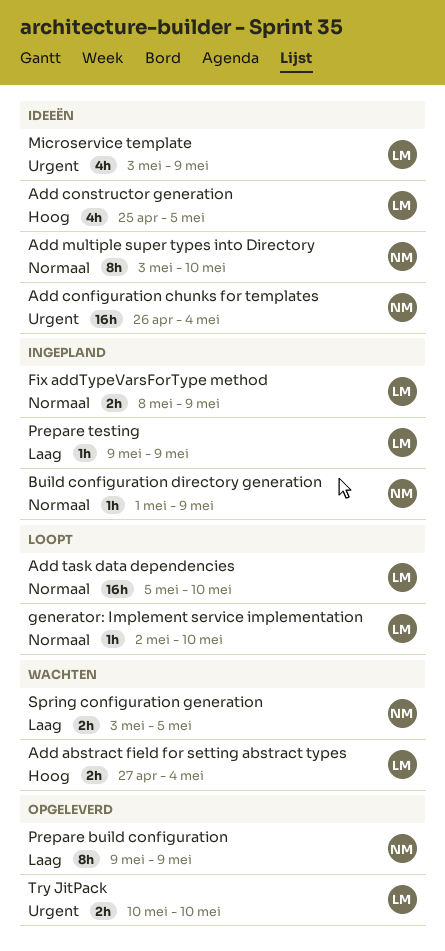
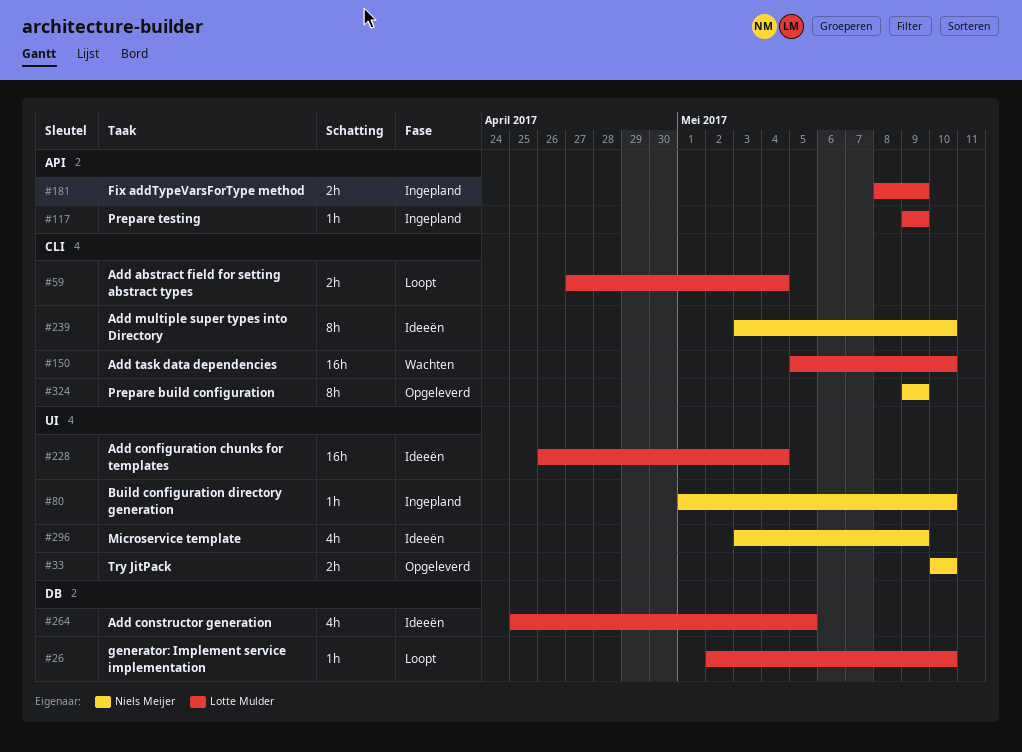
Add abstract field for setting abstract types, status: Wachten -> Loopt
Add configuration chunks for templates, owner: Niels Meijer -> Lotte Mulder
Add task data dependencies, status: Loopt -> Wachten
Build configuration directory generation, due: May 9 -> May 10
Microservice template, owner: Lotte Mulder -> Niels Meijer
Spring configuration generation: present -> none
Try JitPack, owner: Lotte Mulder -> Niels Meijer

